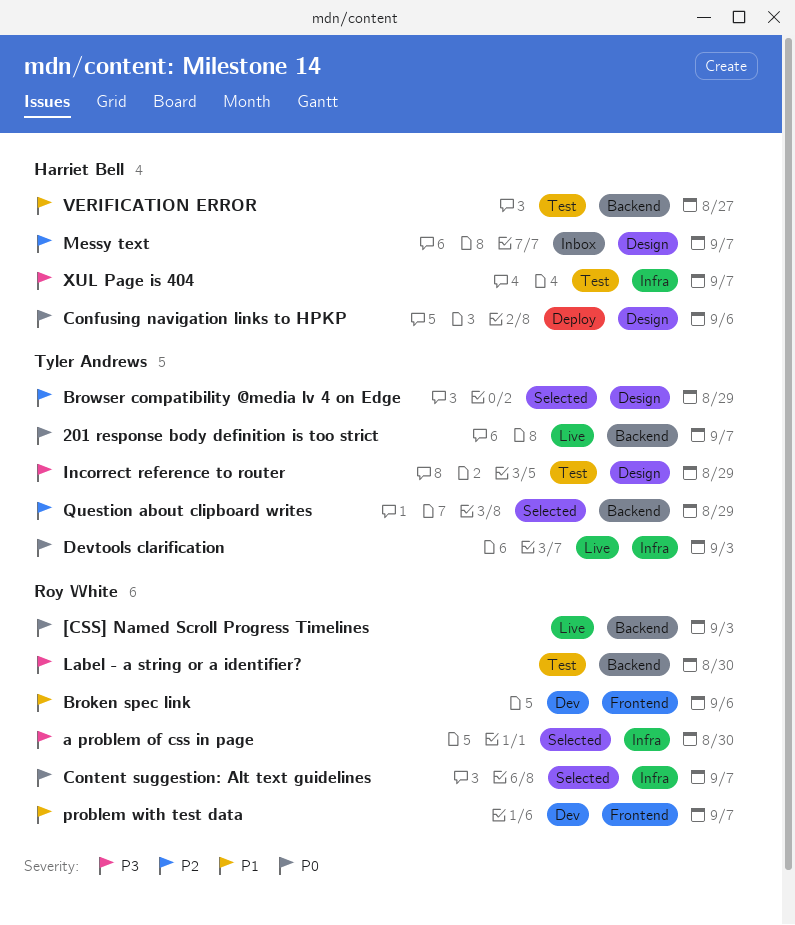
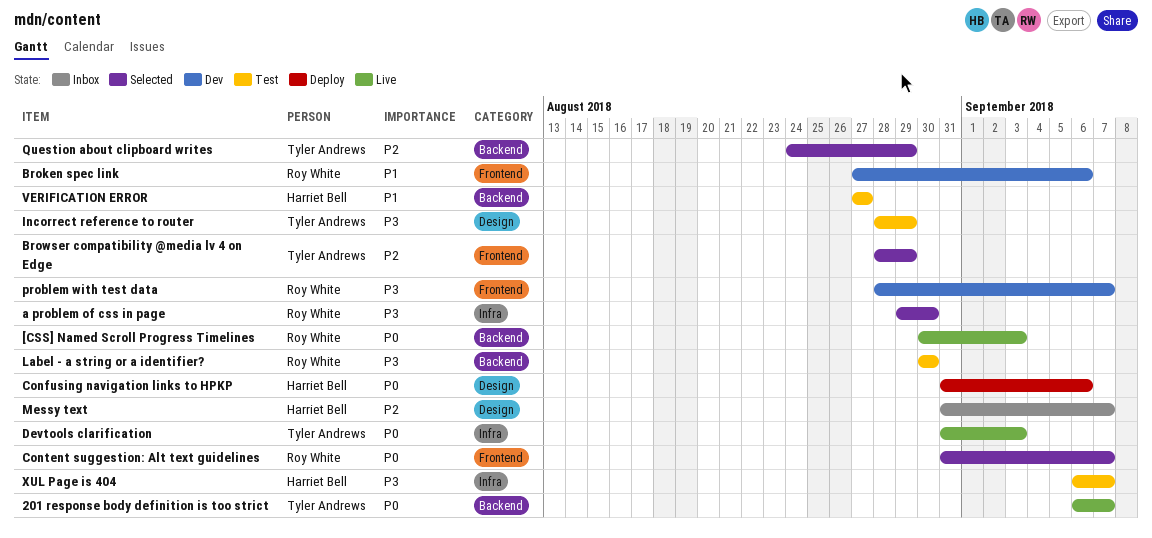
Browser compatibility @media lv 4 on Edge, label: Design -> Frontend
Content suggestion: Alt text guidelines, label: Infra -> Frontend
problem with test data, priority: P1 -> P3

